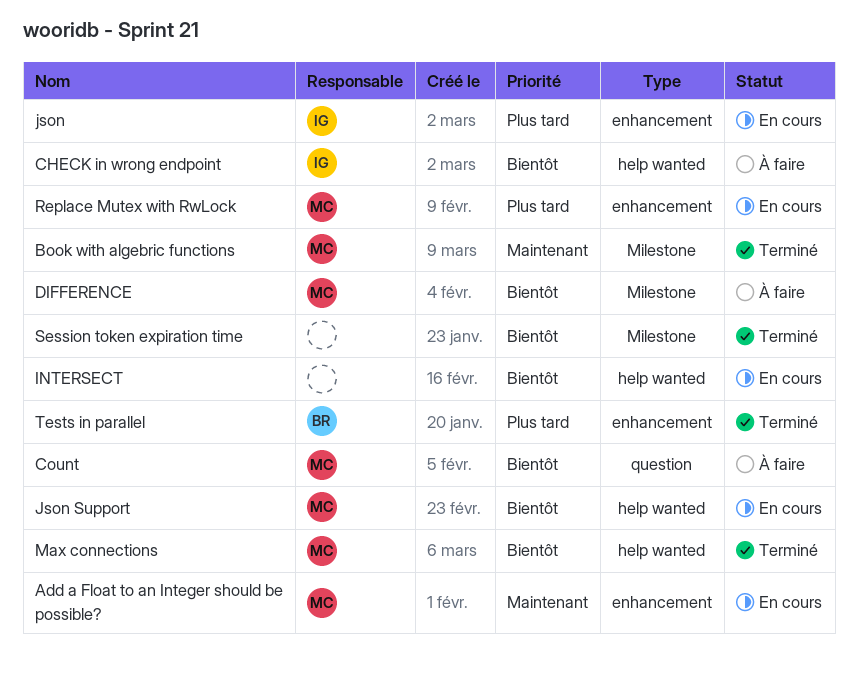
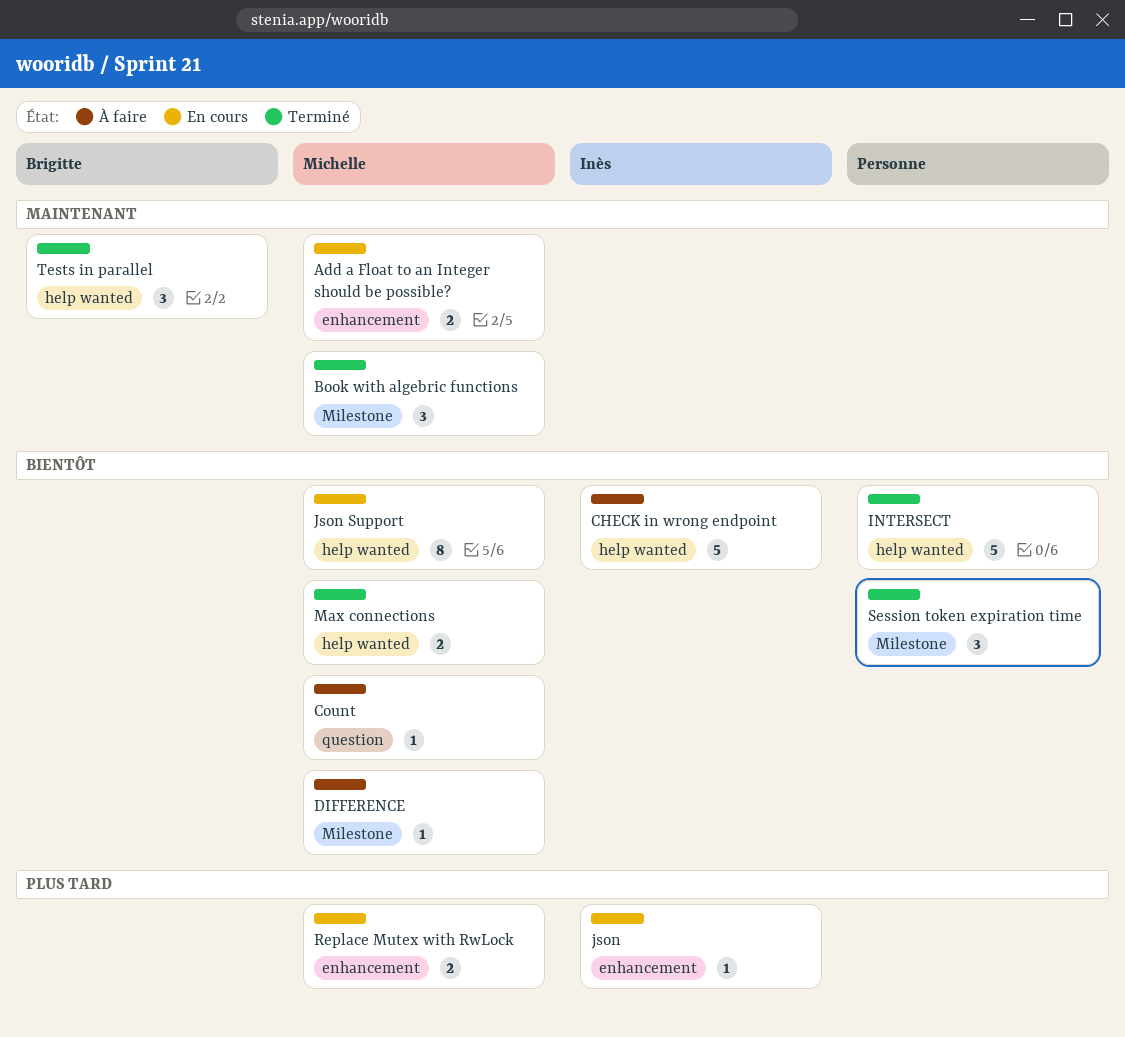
INTERSECT, status: En cours -> Terminé
Tests in parallel, priority: Plus tard -> Maintenant
Tests in parallel, label: enhancement -> help wanted

